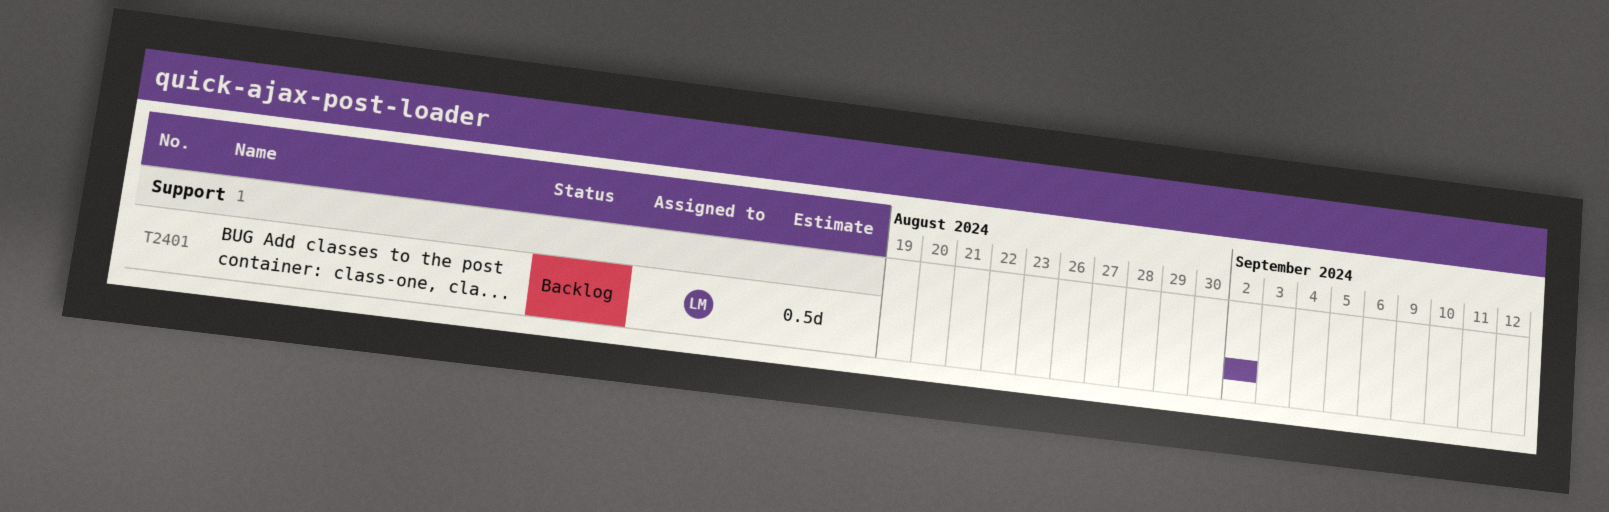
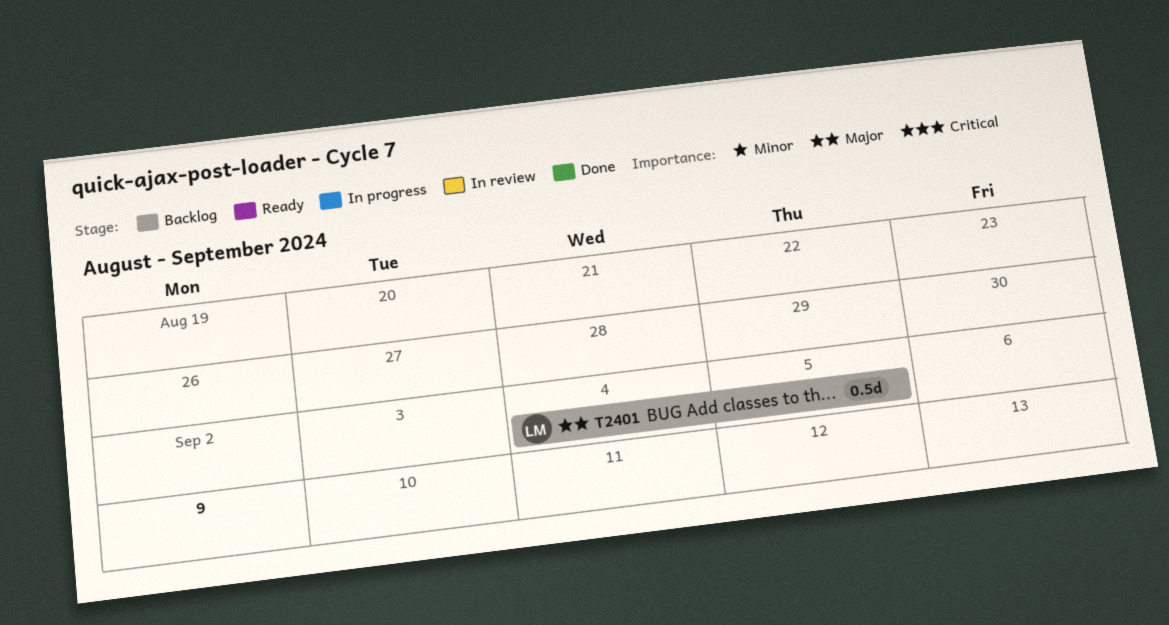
T2401, start: Sep 2 -> Sep 4
T2401, due: Sep 2 -> Sep 5

